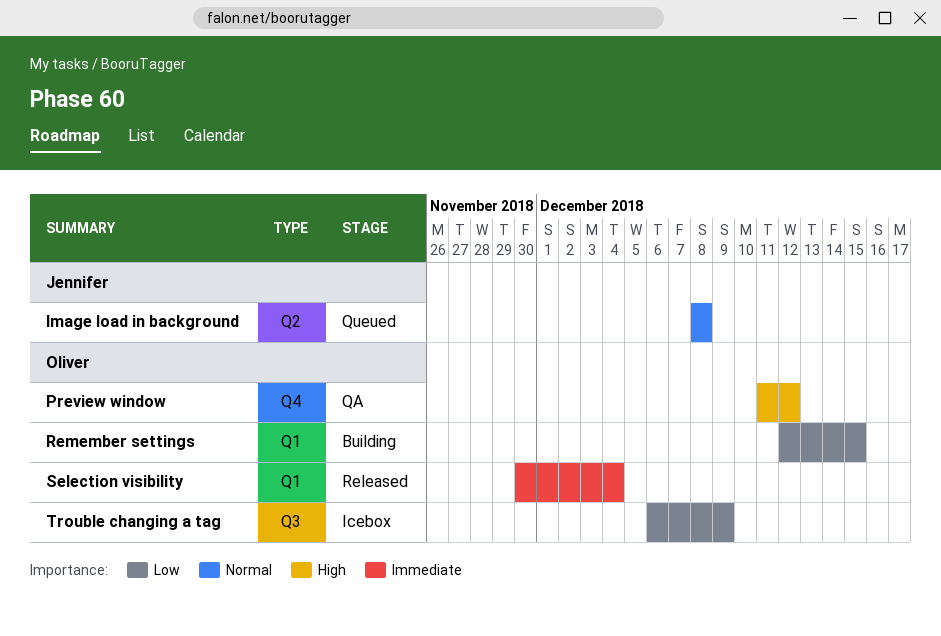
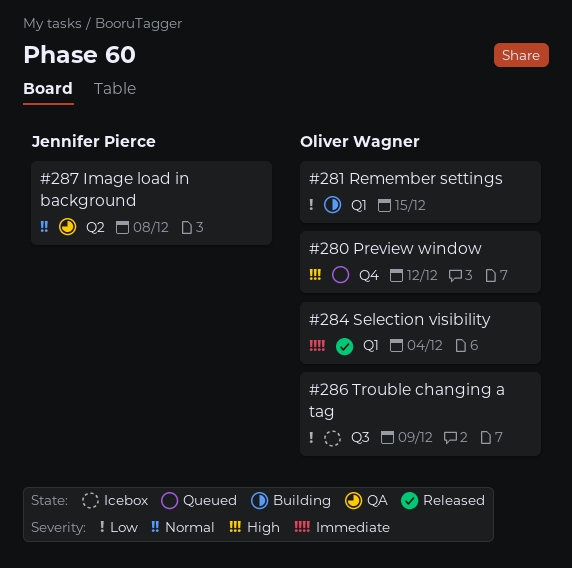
Image load in background, status: Queued -> QA
Preview window, status: QA -> Queued

